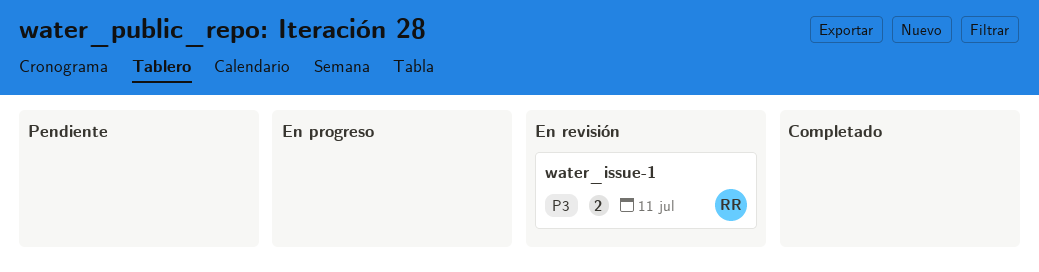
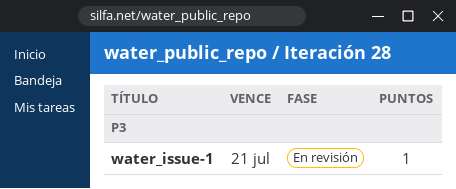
water_issue-1, estimate: 2 -> 1
water_issue-1, due: Jul 11 -> Jul 21

